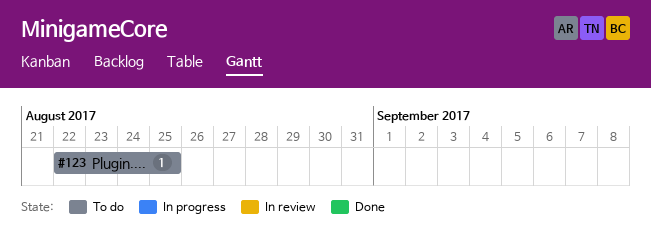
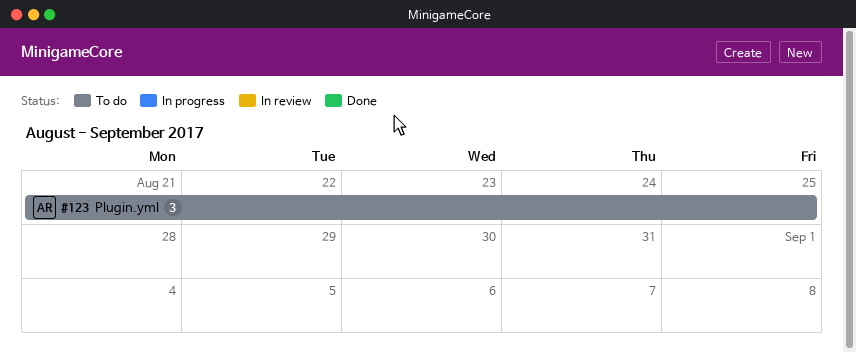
#123, estimate: 1 -> 3
#123, start: Aug 22 -> Aug 21

